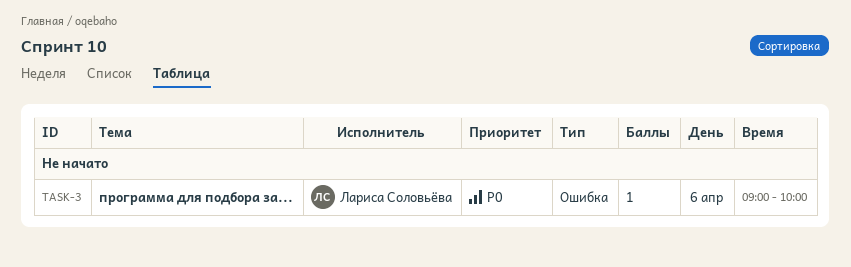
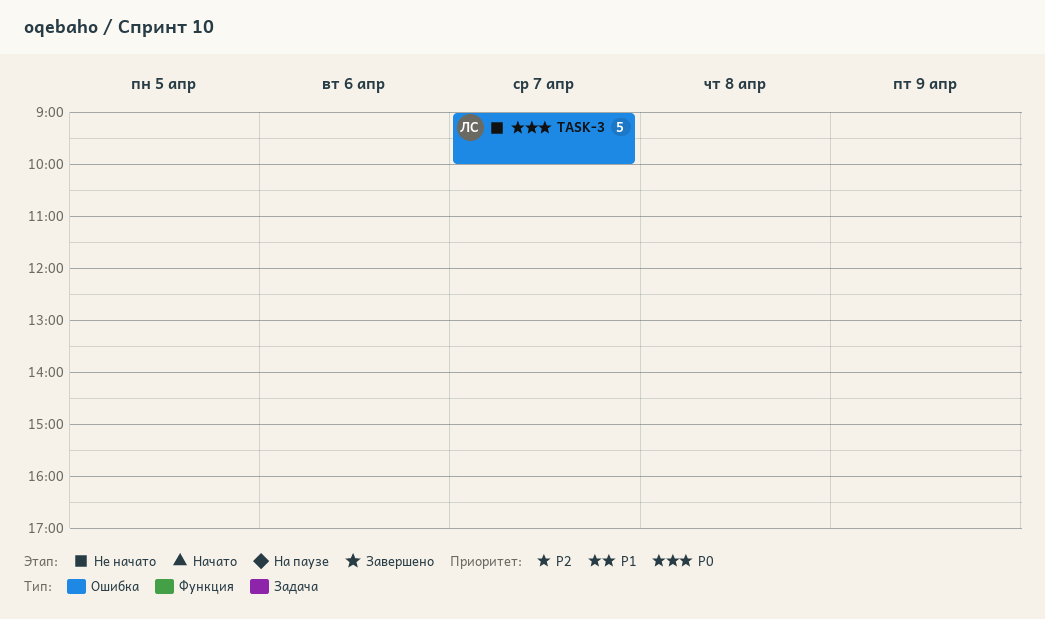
TASK-3, estimate: 1 -> 5
TASK-3, day: Apr 6 -> Apr 7

